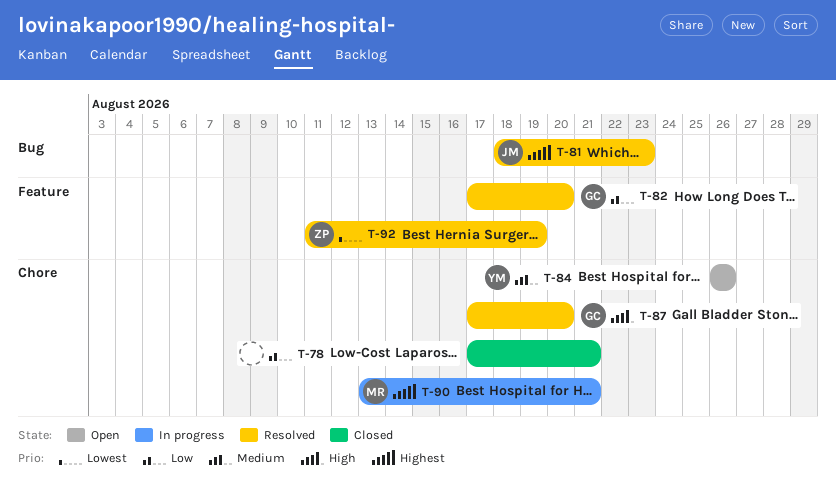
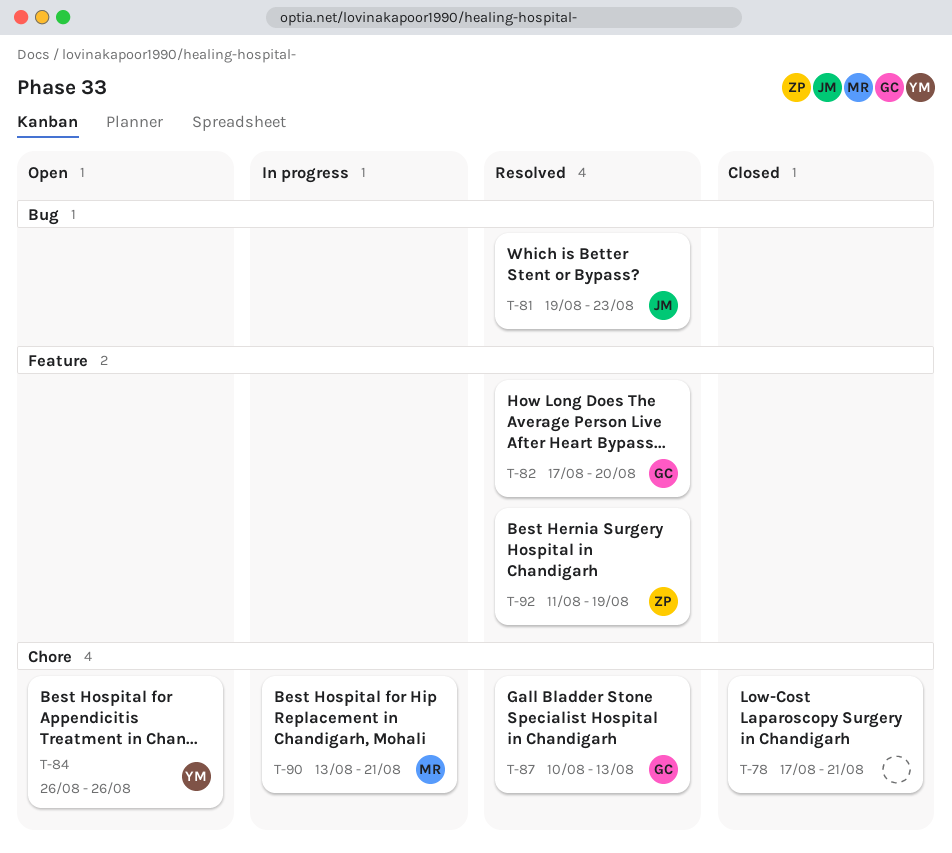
T-81, start: Aug 18 -> Aug 19
T-87, start: Aug 17 -> Aug 10
T-87, due: Aug 20 -> Aug 13

